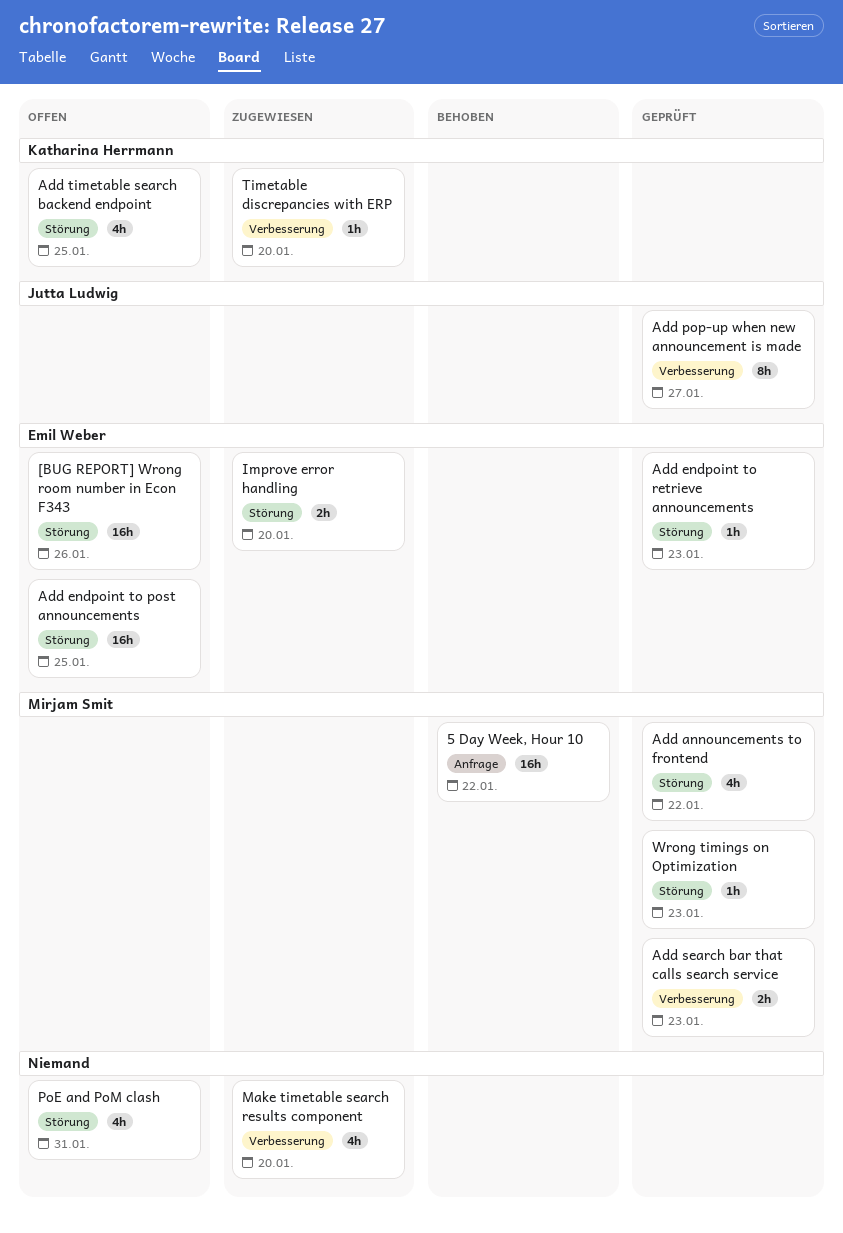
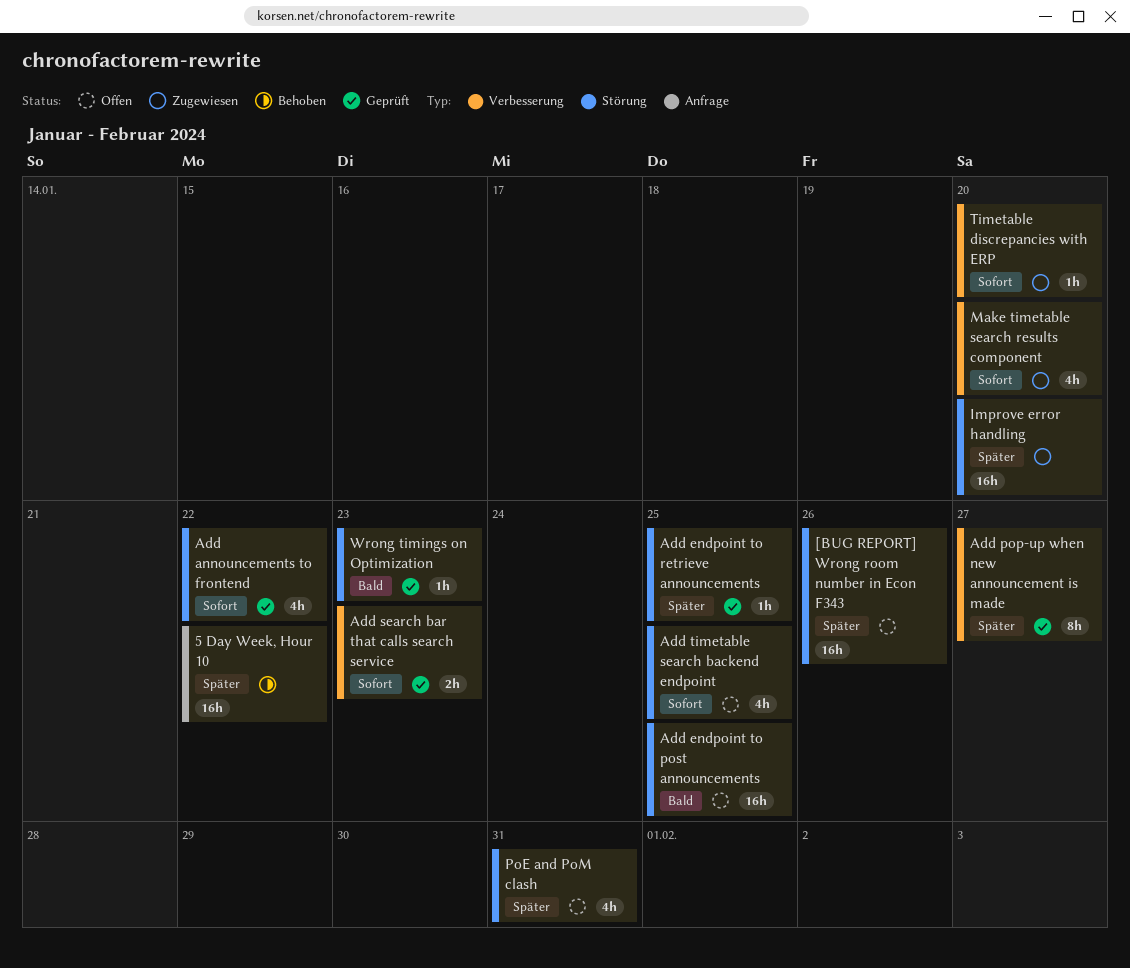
Add endpoint to retrieve announcements, due: Jan 23 -> Jan 25
Improve error handling, estimate: 2h -> 16h

